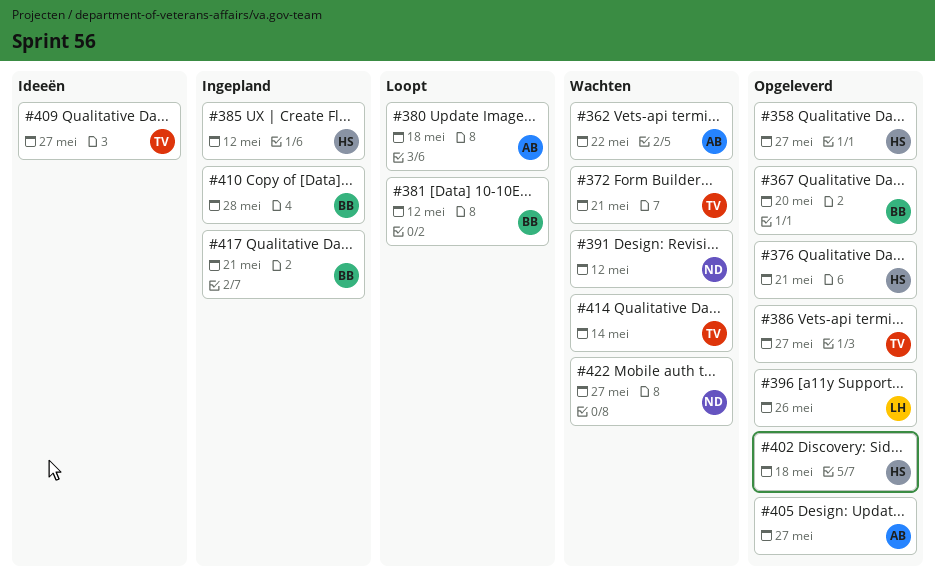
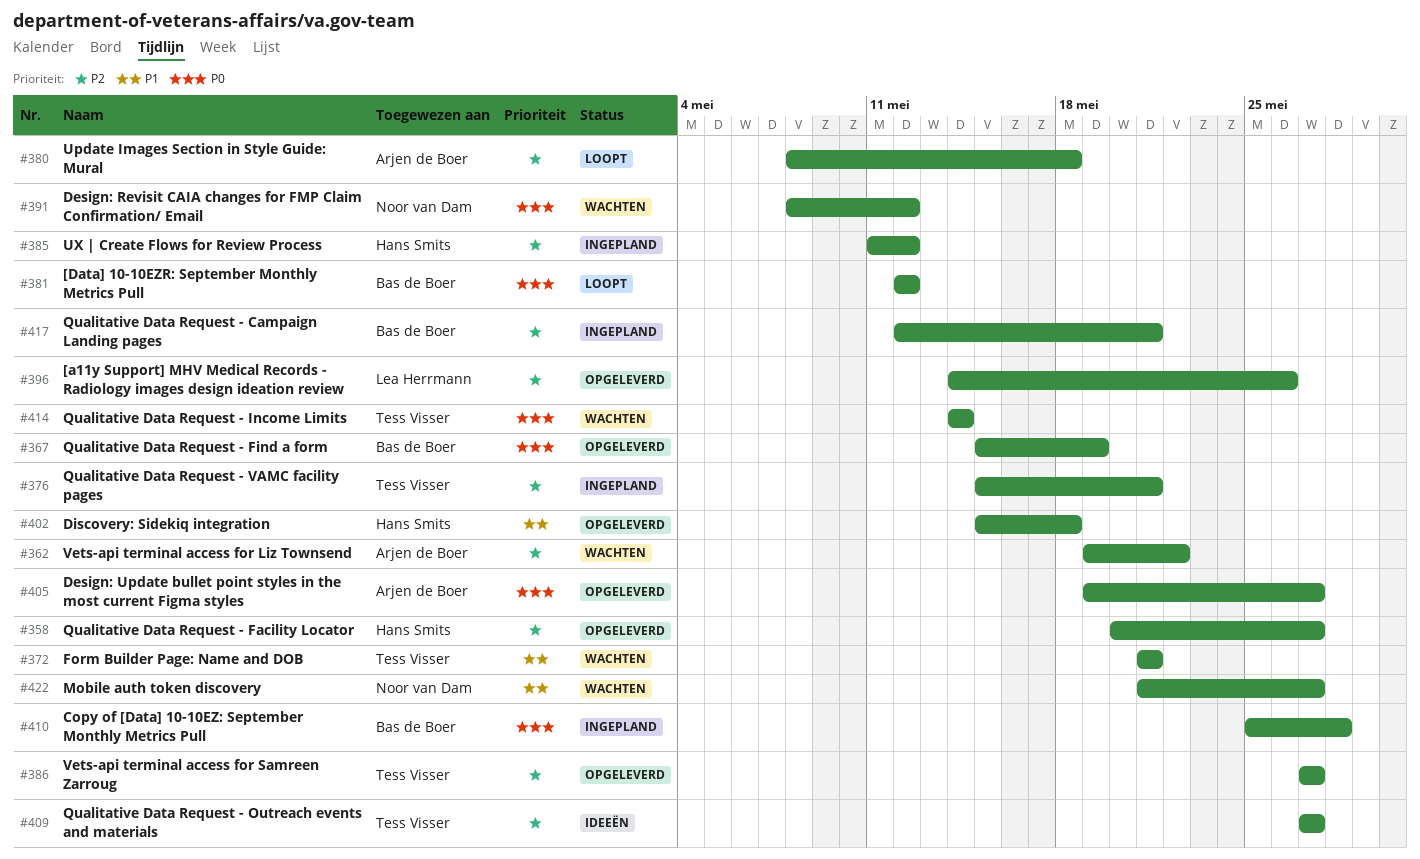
#367, due: May 20 -> May 19
#376, status: Opgeleverd -> Ingepland
#376, owner: Hans Smits -> Tess Visser

